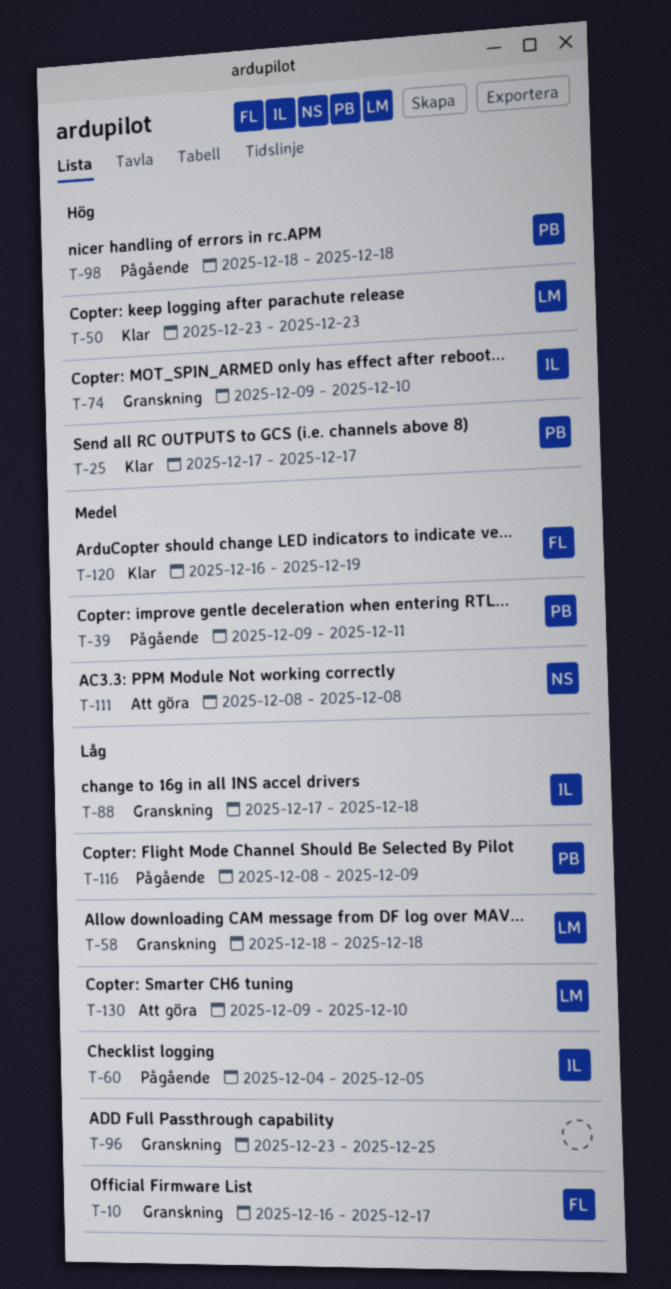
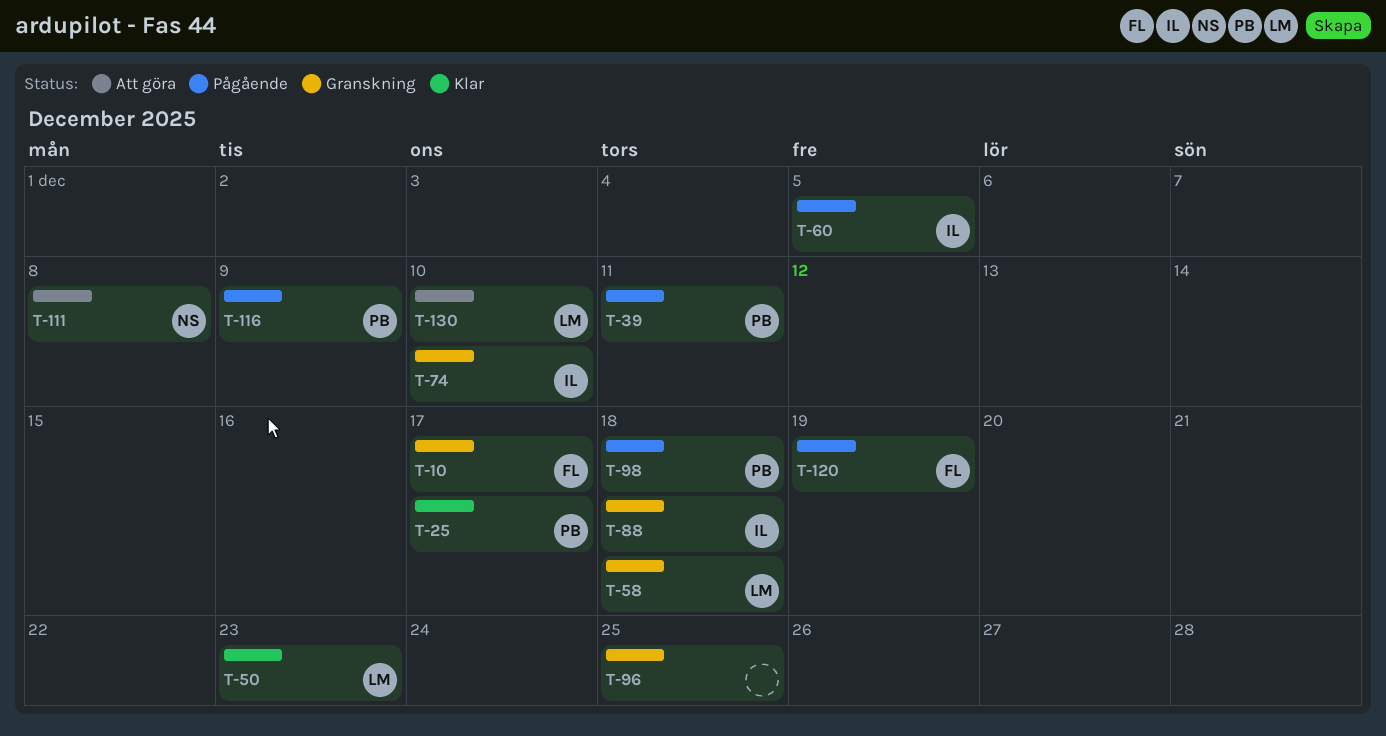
T-120, status: Klar -> Pågående

